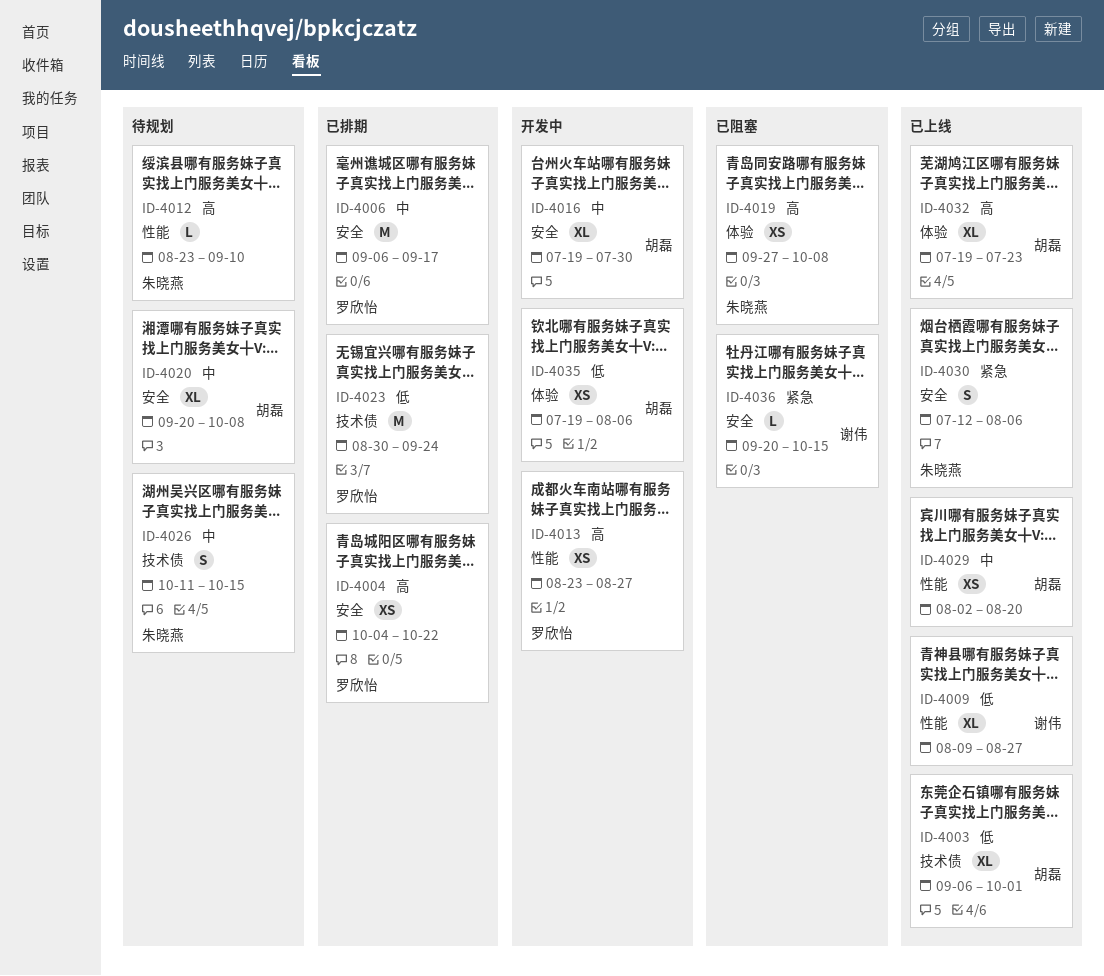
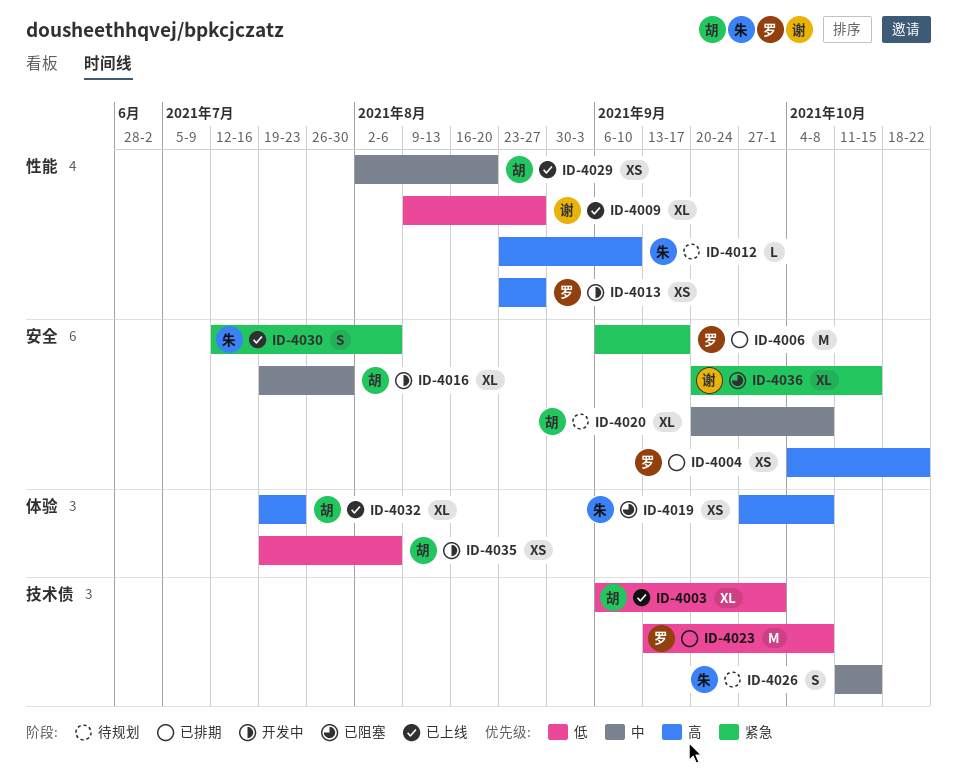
ID-4006, priority: 中 -> 紧急
ID-4023, start: Aug 30 -> Sep 13
ID-4023, due: Sep 24 -> Oct 8
ID-4036, estimate: L -> XL

